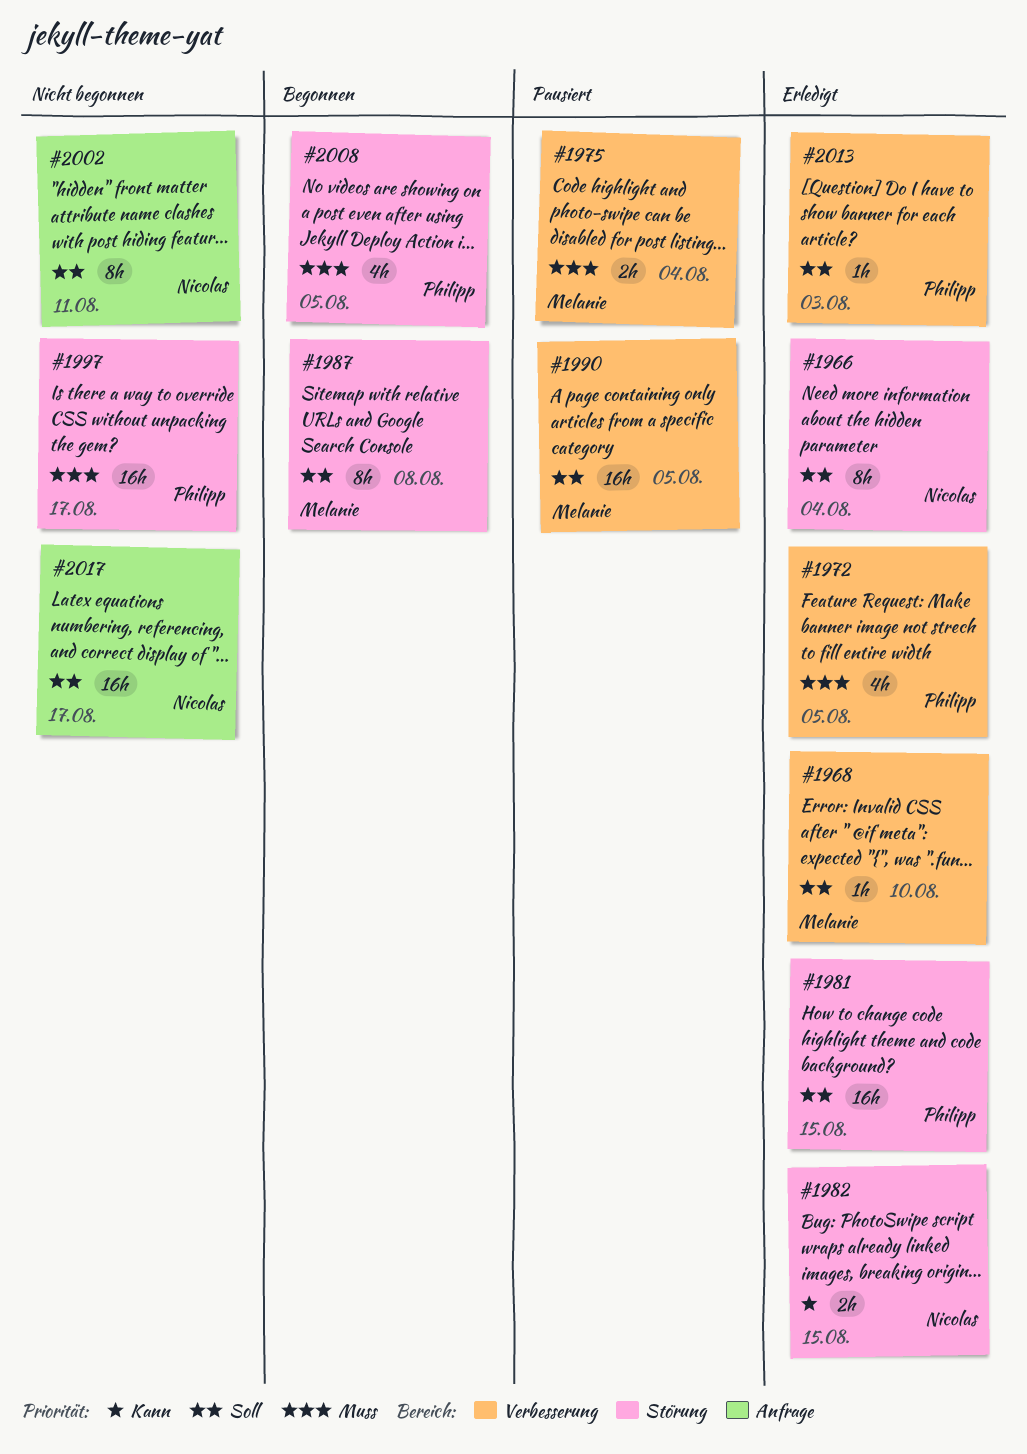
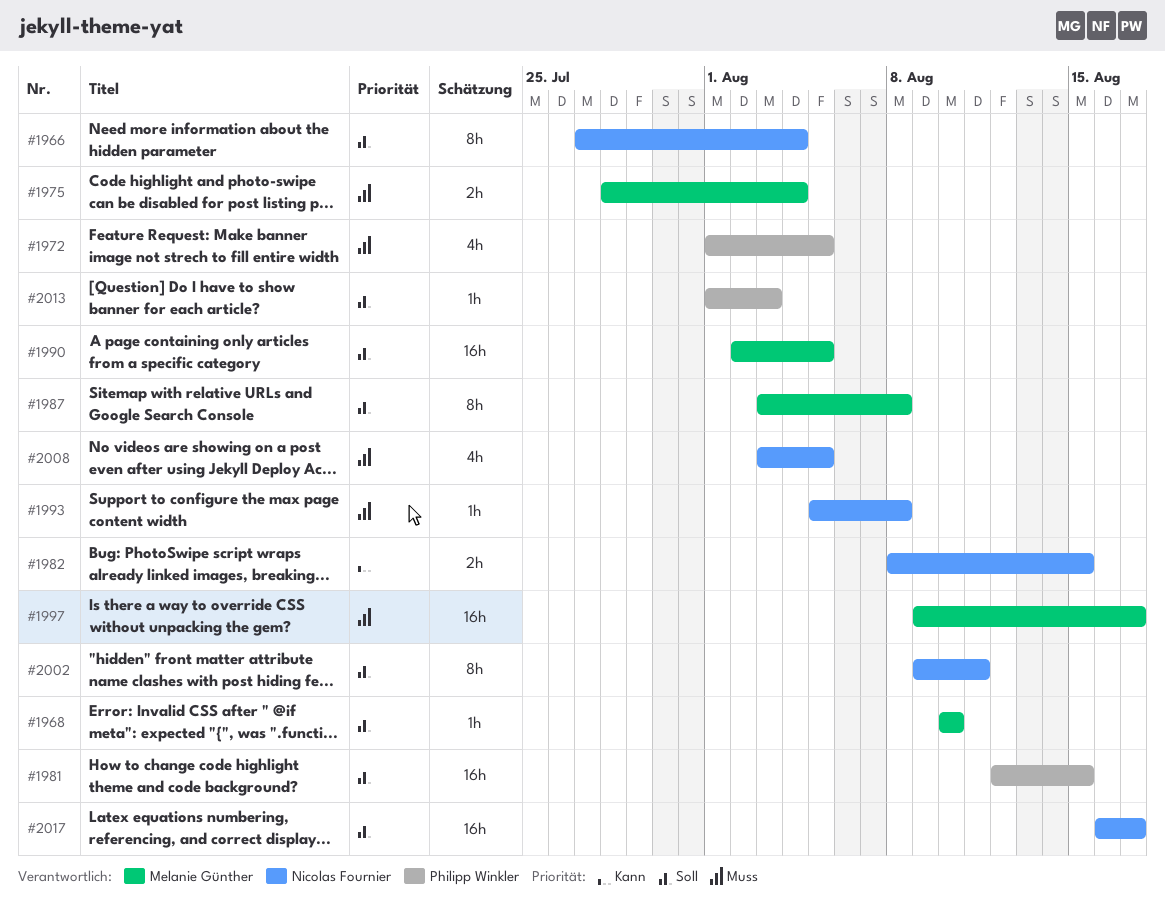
#1993: none -> present
#1997, owner: Philipp Winkler -> Melanie Günther
#2008, owner: Philipp Winkler -> Nicolas Fournier

